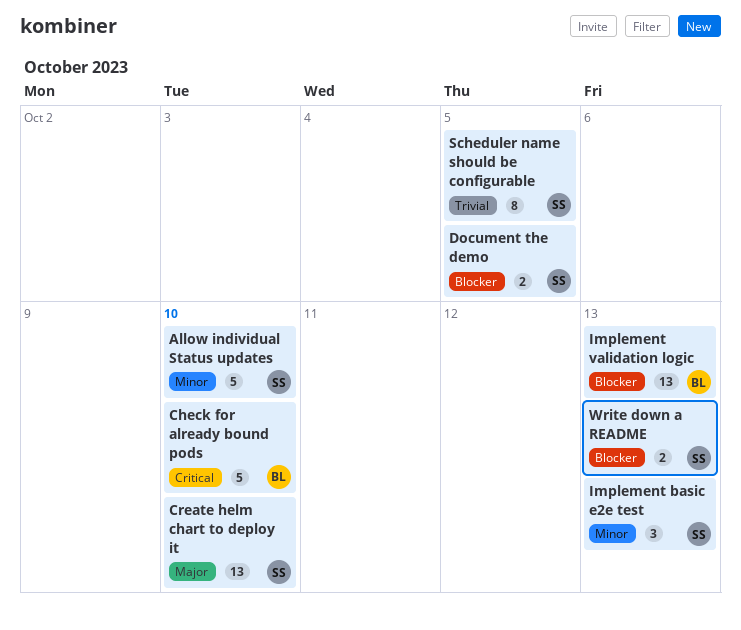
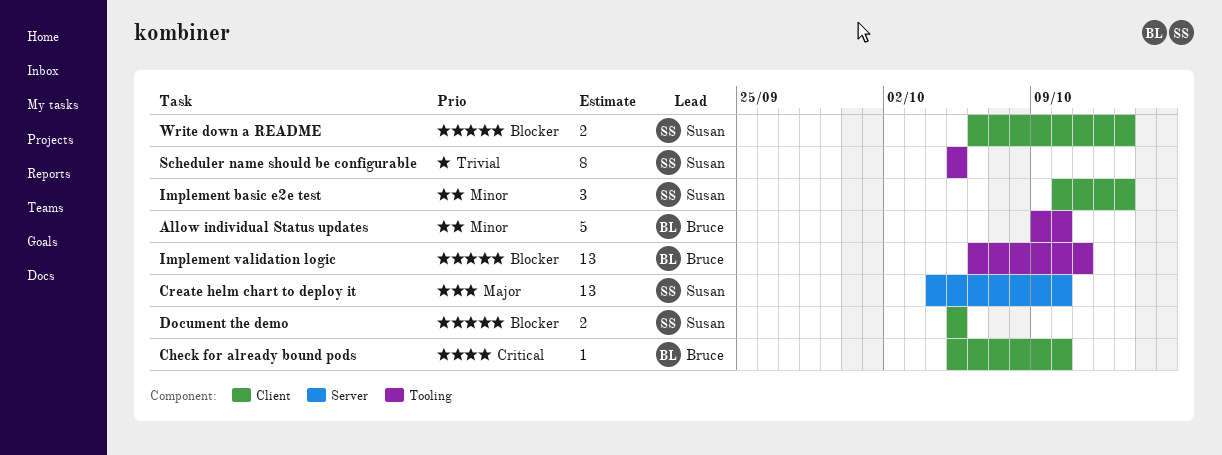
Allow individual Status updates, owner: Susan -> Bruce
Check for already bound pods, estimate: 5 -> 1
Implement validation logic, due: Oct 13 -> Oct 11

